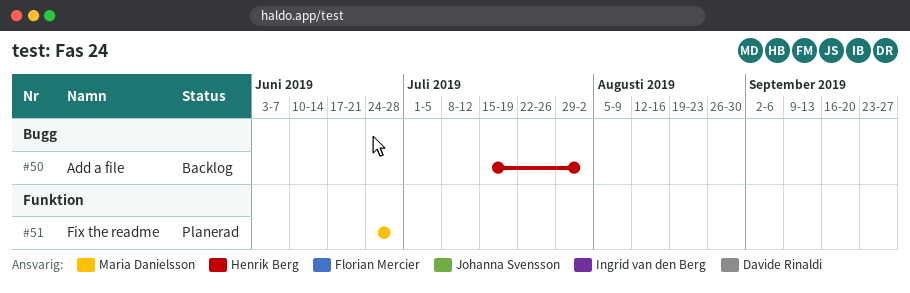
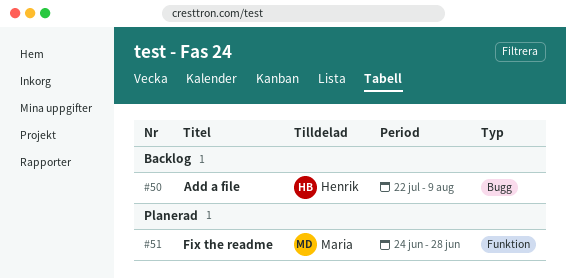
#50, start: Jul 15 -> Jul 22
#50, due: Aug 2 -> Aug 9

